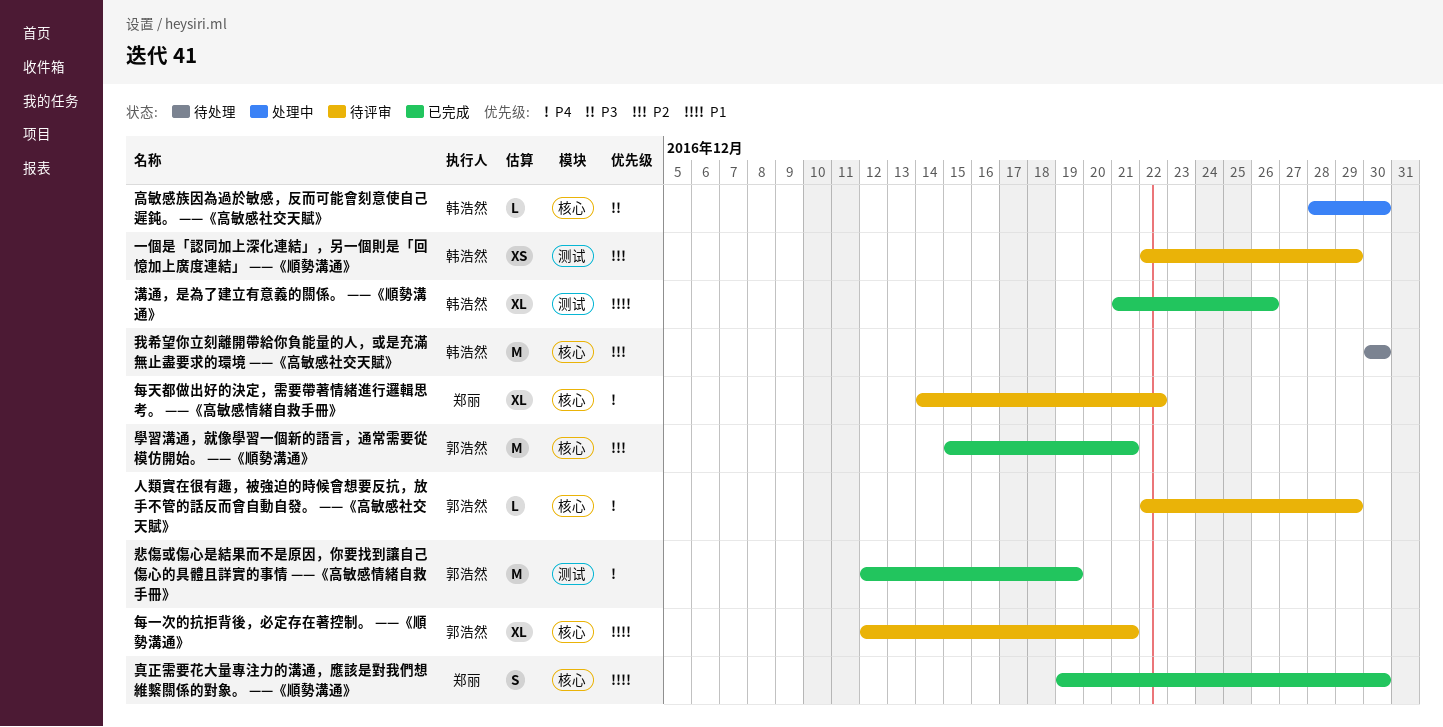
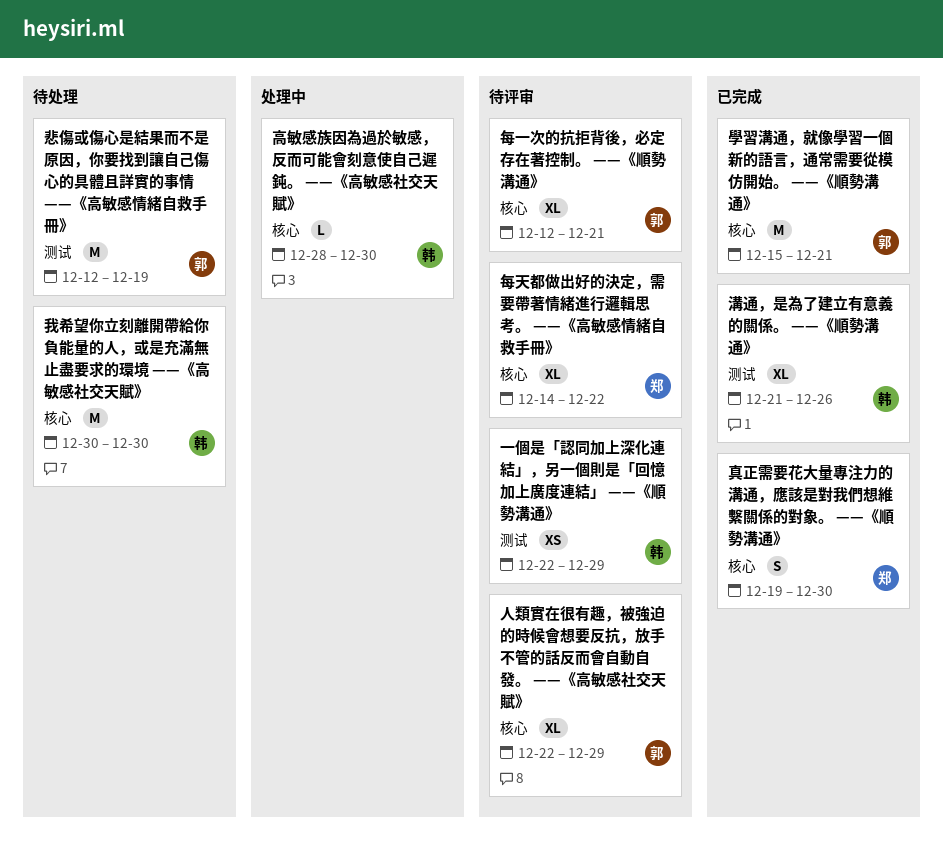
人類實在很有趣，被強迫的時候會想要反抗，放手不管的話反而會自動自發。 ——《高敏感社交天賦》, estimate: L -> XL
悲傷或傷心是結果而不是原因，你要找到讓自己傷心的具體且詳實的事情 ——《高敏感情緒自救手冊》, status: 已完成 -> 待处理

